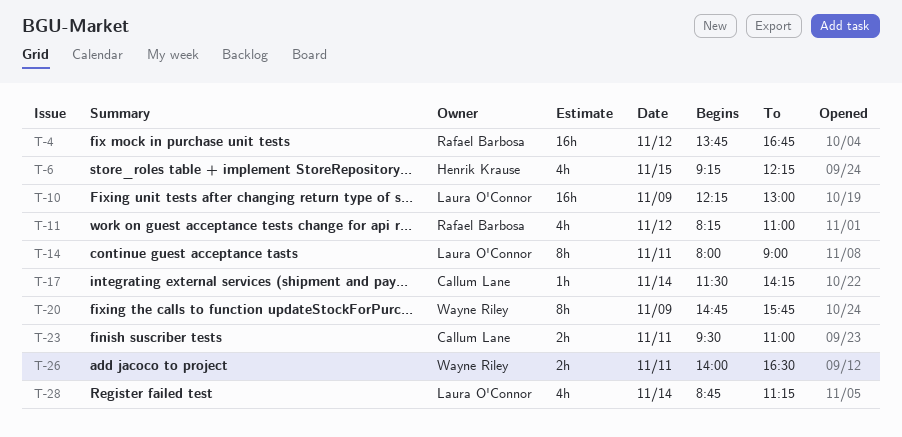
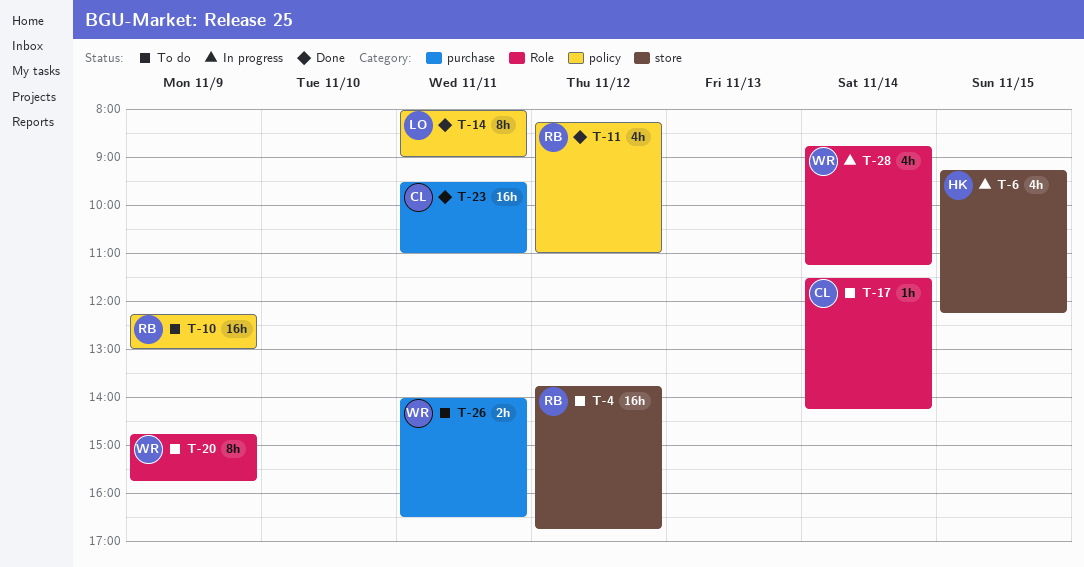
T-10, owner: Laura O'Connor -> Rafael Barbosa
T-23, estimate: 2h -> 16h
T-28, owner: Laura O'Connor -> Wayne Riley

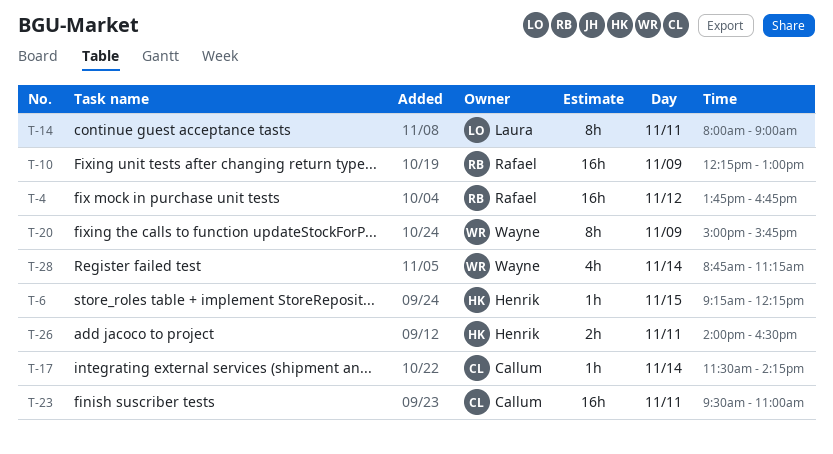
T-6, estimate: 4h -> 1h
T-11: present -> none
T-20, begins: 14:45 -> 15:00
T-26, owner: Wayne -> Henrik

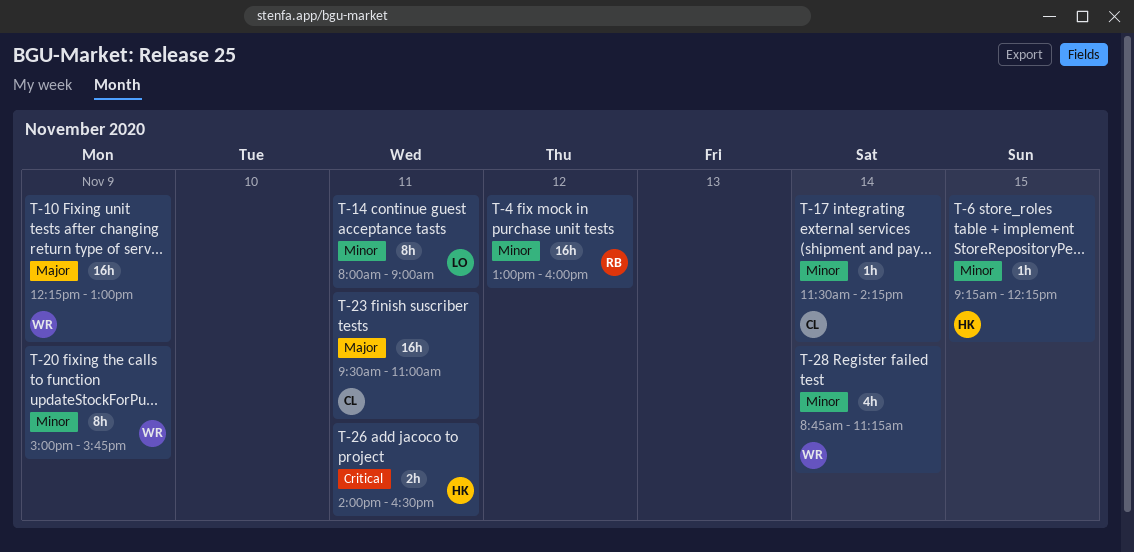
T-4, begins: 13:45 -> 13:00
T-4, ends: 16:45 -> 16:00
T-10, owner: Rafael -> Wayne

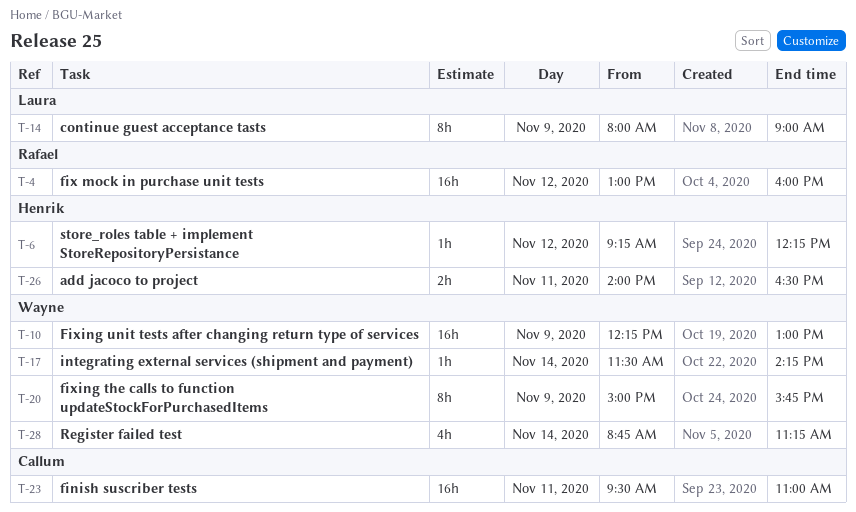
T-6, day: Nov 15 -> Nov 12
T-14, day: Nov 11 -> Nov 9
T-17, owner: Callum -> Wayne

